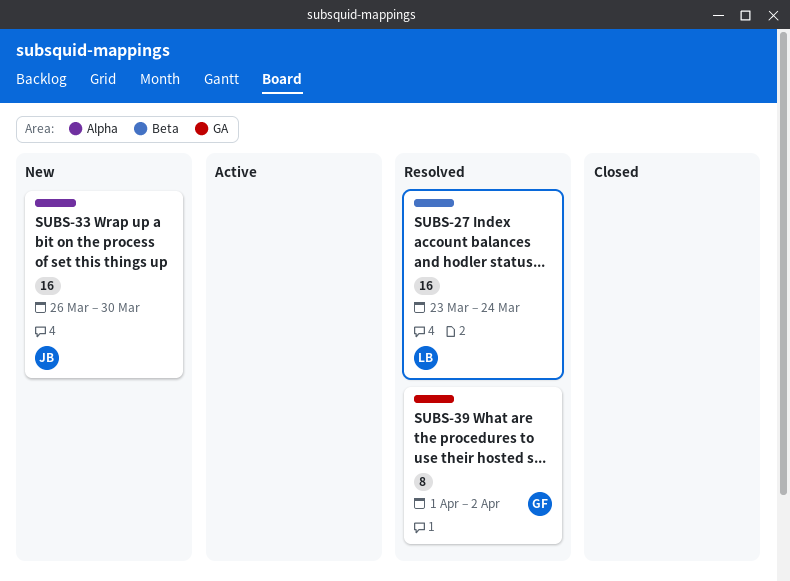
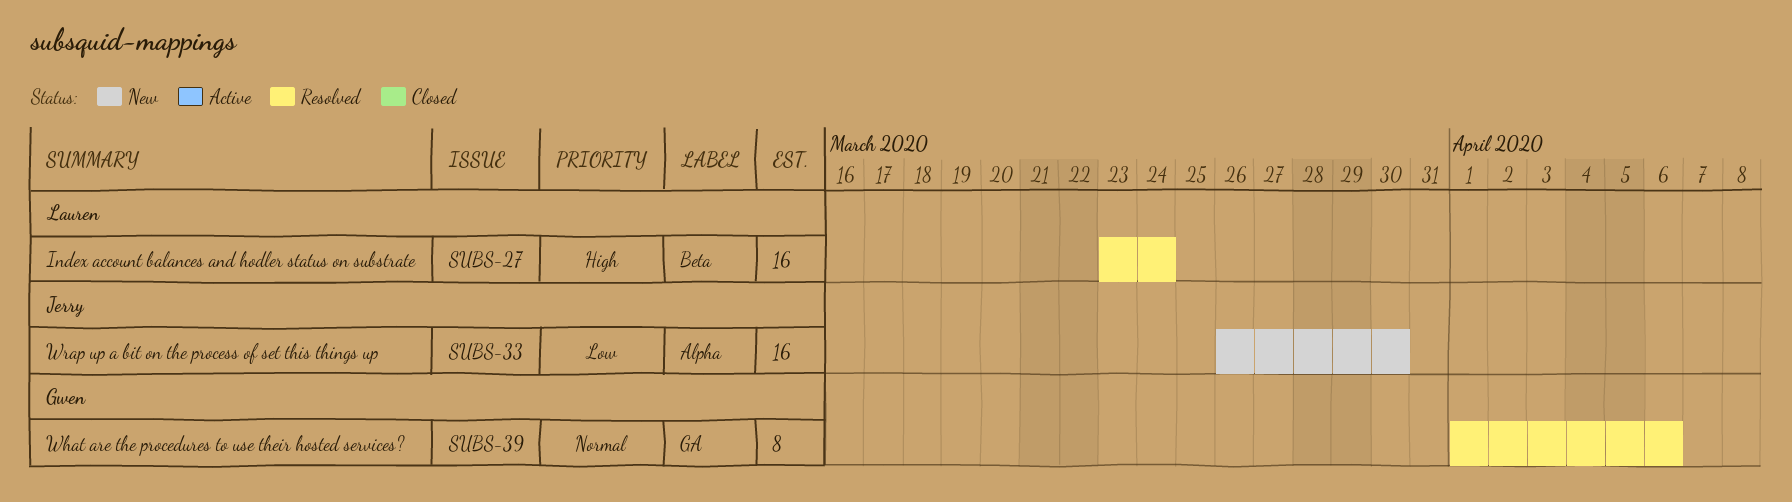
SUBS-39, due: Apr 2 -> Apr 6

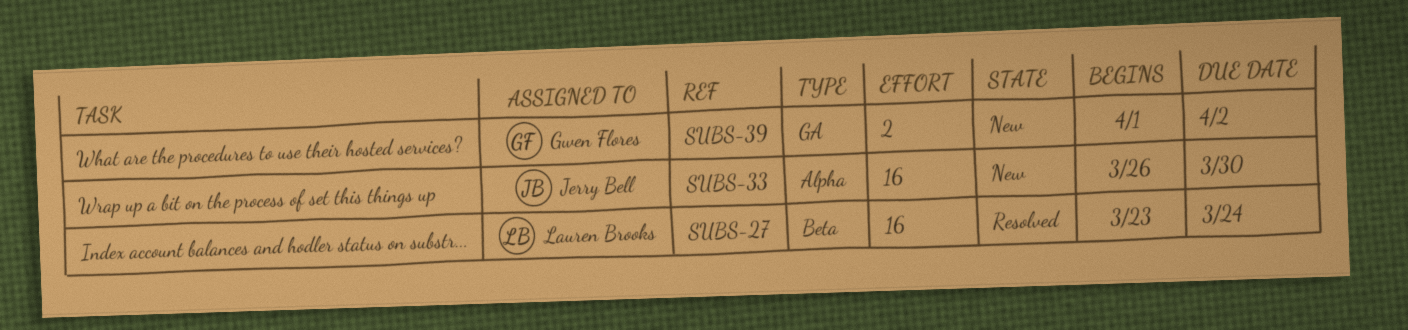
SUBS-39, status: Resolved -> New
SUBS-39, estimate: 8 -> 2
SUBS-39, due: Apr 6 -> Apr 2

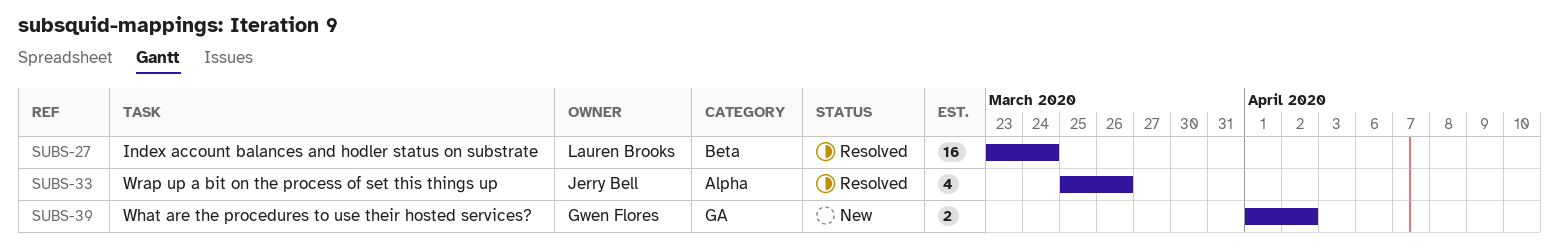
SUBS-33, status: New -> Resolved
SUBS-33, estimate: 16 -> 4
SUBS-33, start: Mar 26 -> Mar 25
SUBS-33, due: Mar 30 -> Mar 26

